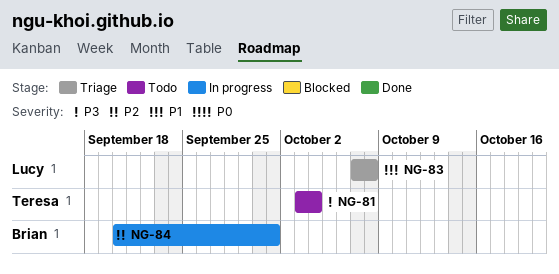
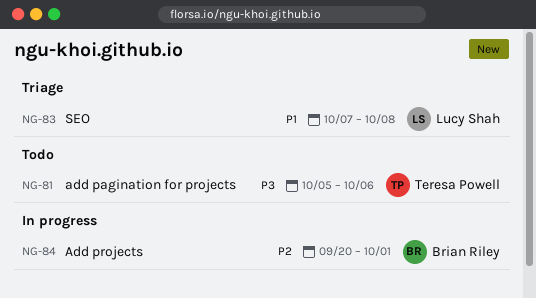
NG-81, start: Oct 3 -> Oct 5
NG-81, due: Oct 4 -> Oct 6

